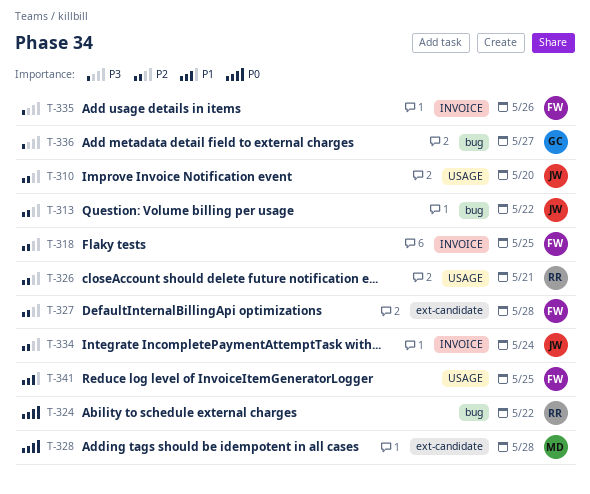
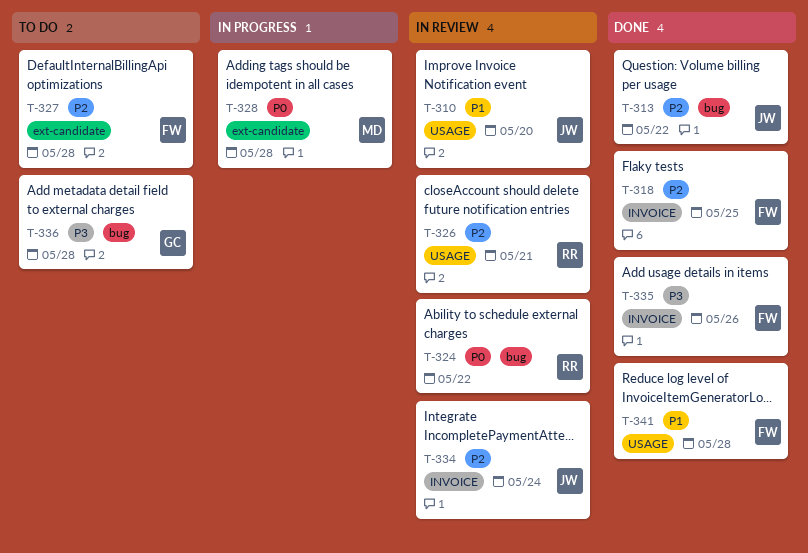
T-310, priority: P2 -> P1
T-336, due: May 27 -> May 28
T-341, due: May 25 -> May 28

